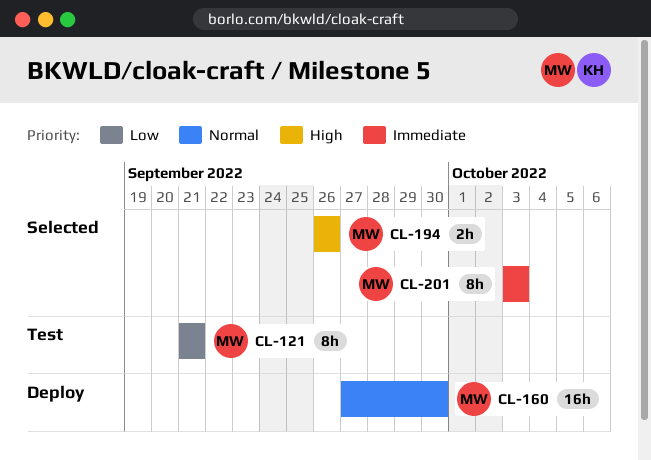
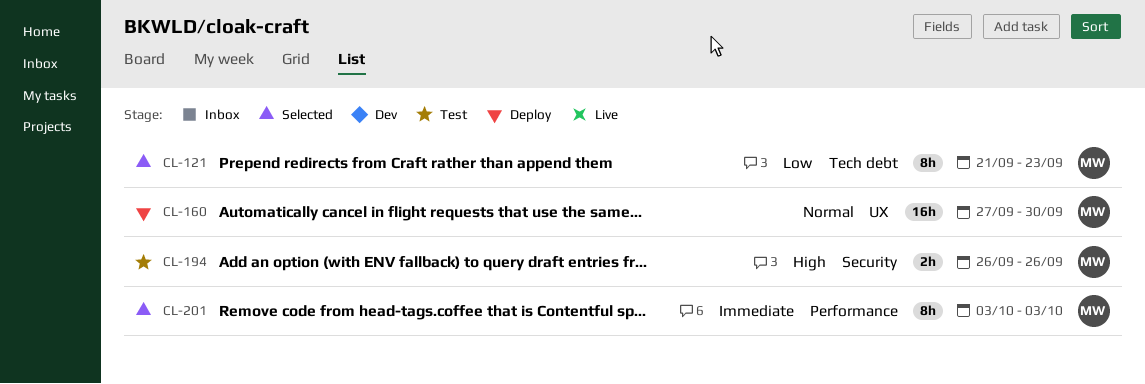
CL-121, status: Test -> Selected
CL-121, due: Sep 21 -> Sep 23
CL-194, status: Selected -> Test

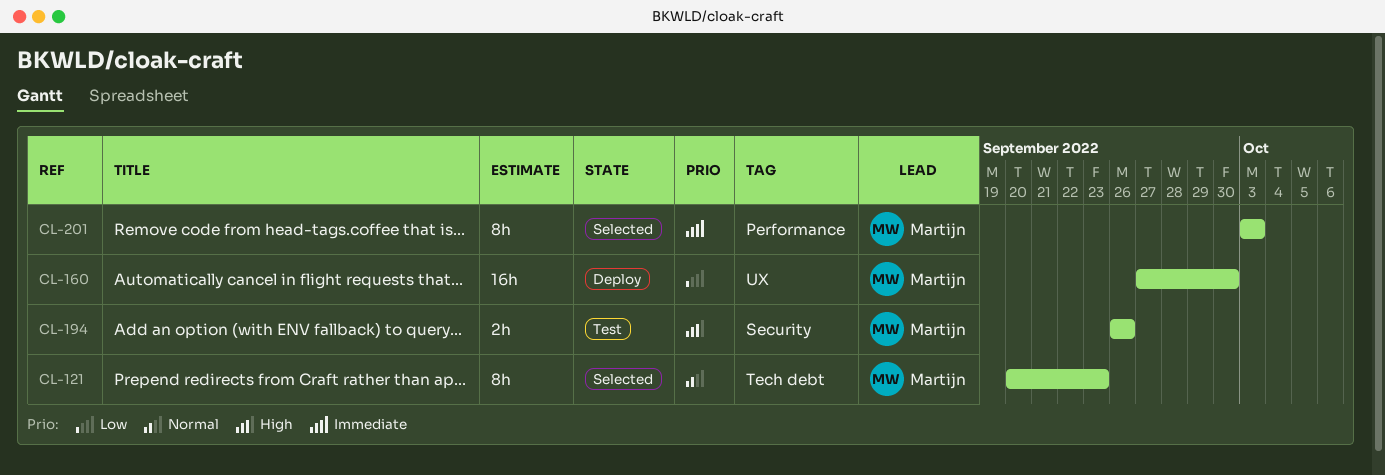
CL-121, priority: Low -> Normal
CL-121, start: Sep 21 -> Sep 20
CL-160, priority: Normal -> Low

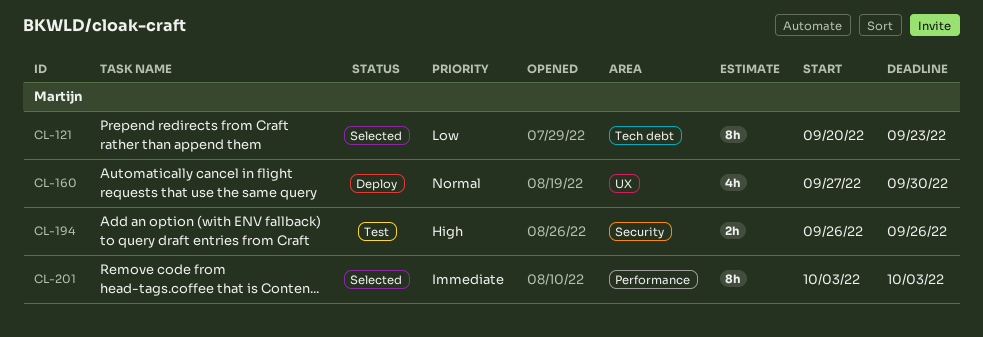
CL-121, priority: Normal -> Low
CL-160, priority: Low -> Normal
CL-160, estimate: 16h -> 4h

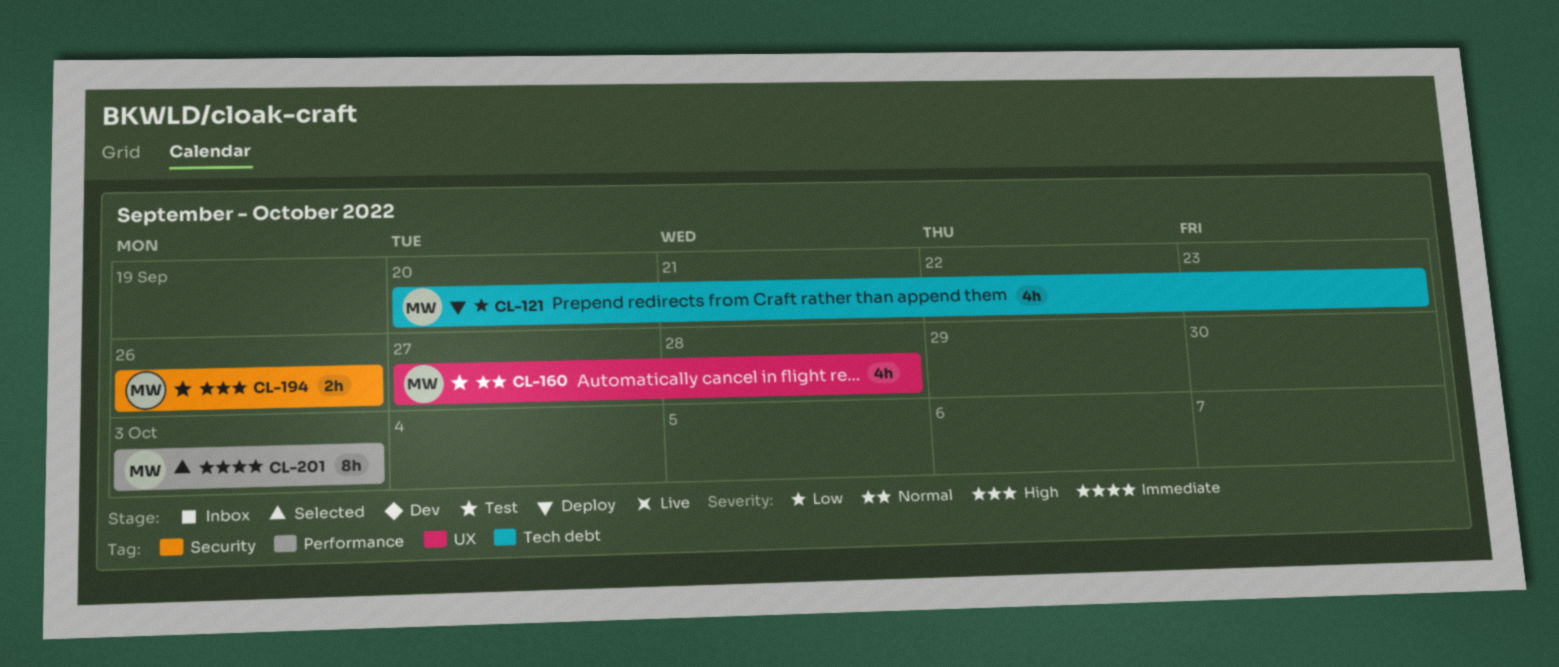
CL-121, status: Selected -> Deploy
CL-121, estimate: 8h -> 4h
CL-160, status: Deploy -> Test
CL-160, due: Sep 30 -> Sep 28

